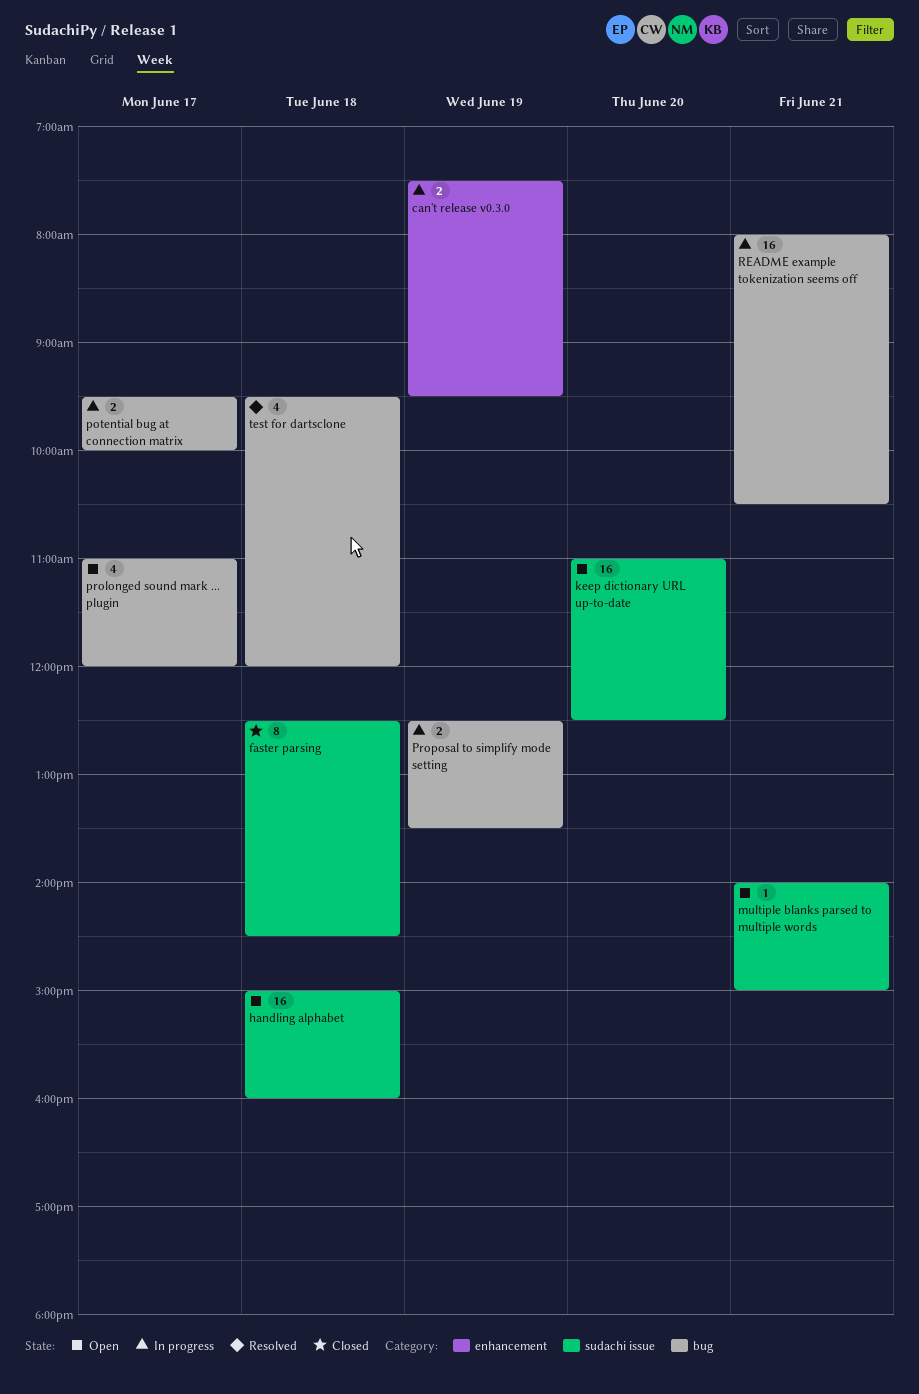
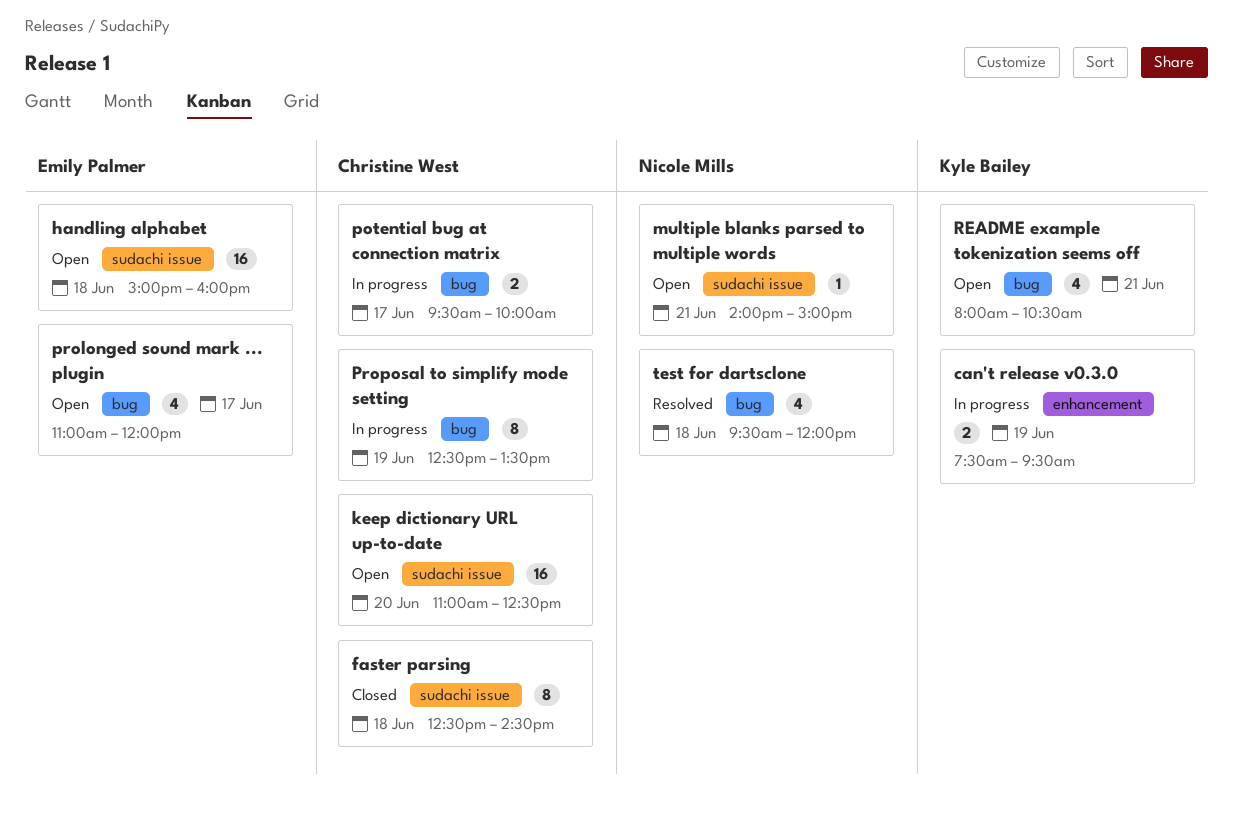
Proposal to simplify mode setting, estimate: 2 -> 8
README example tokenization seems off, status: In progress -> Open
README example tokenization seems off, estimate: 16 -> 4

